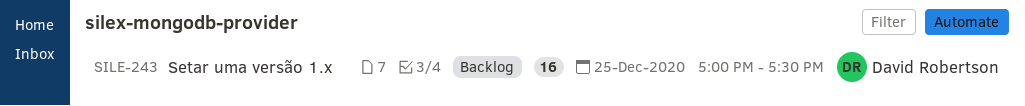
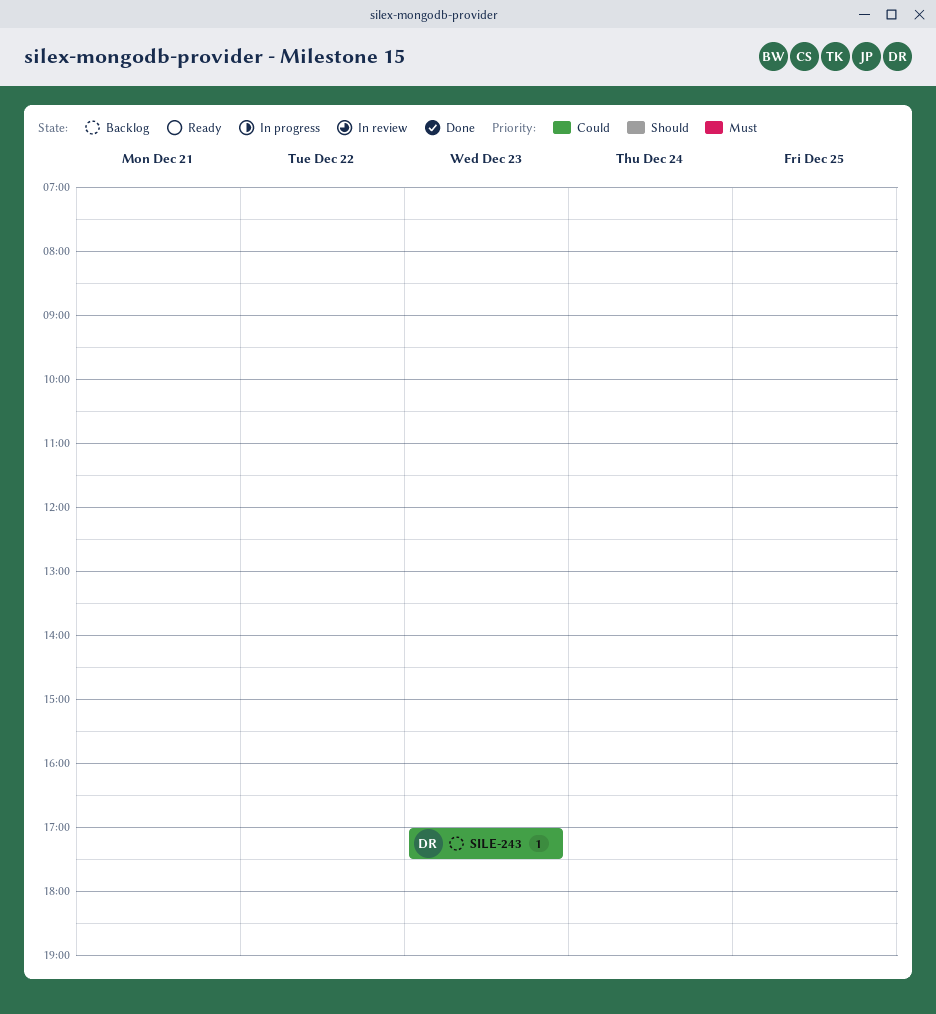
SILE-243, estimate: 16 -> 1
SILE-243, day: Dec 25 -> Dec 23

